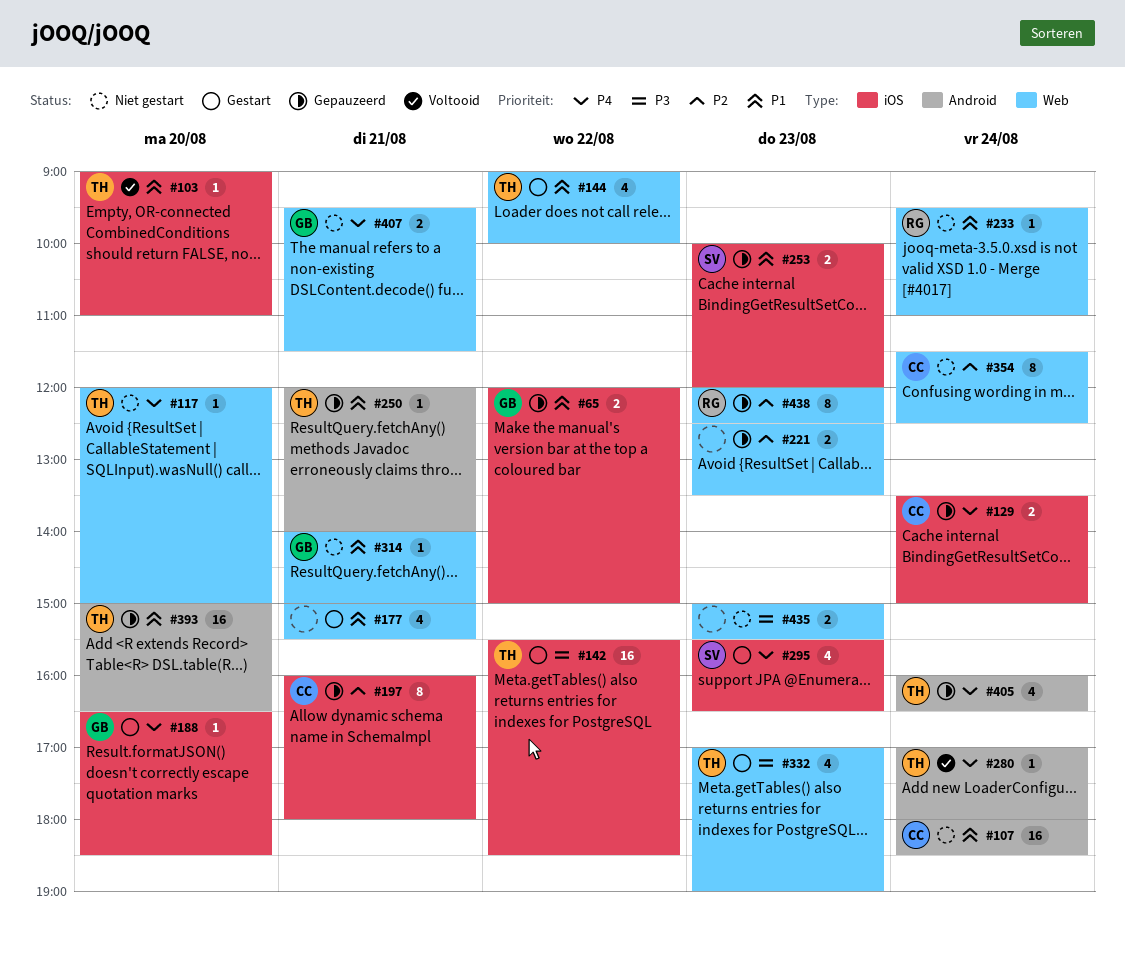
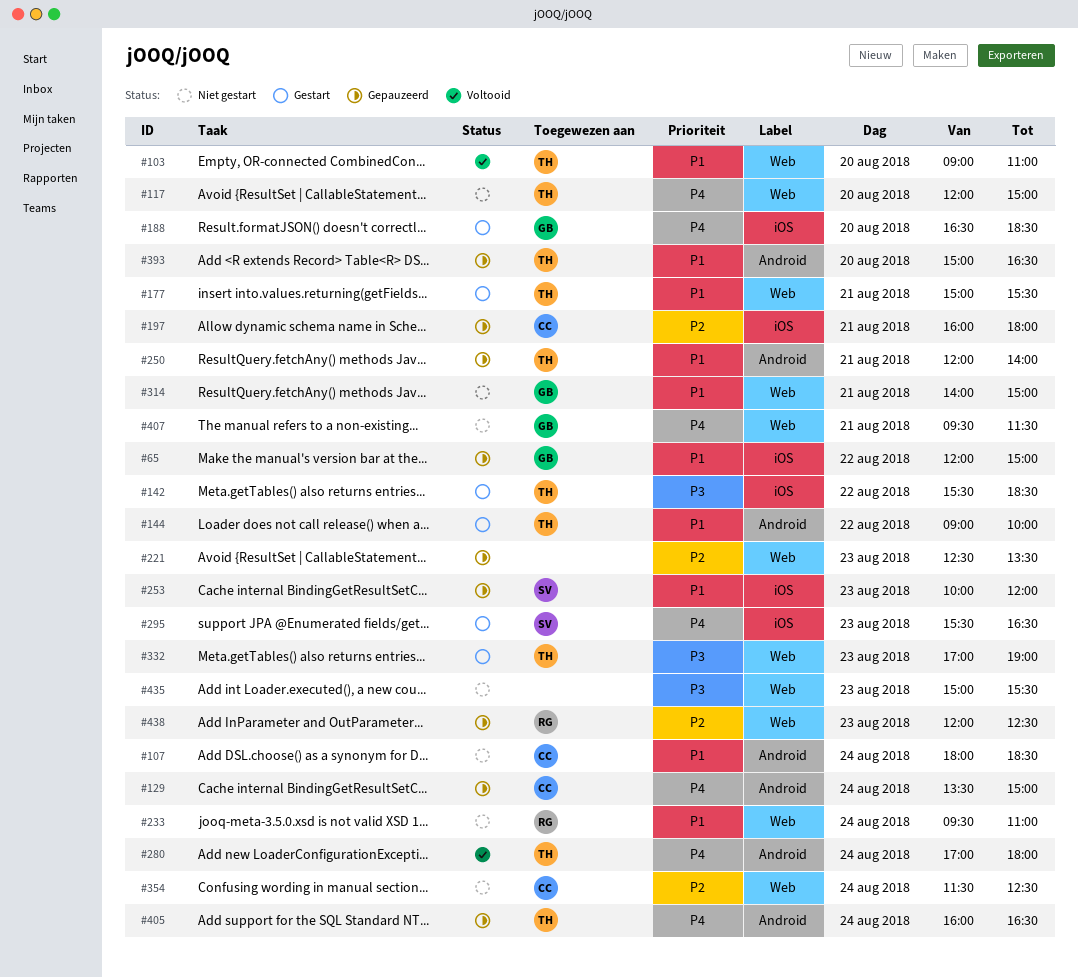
#103, label: iOS -> Web
#129, label: iOS -> Android
#144, label: Web -> Android
#177, owner: none -> TH

